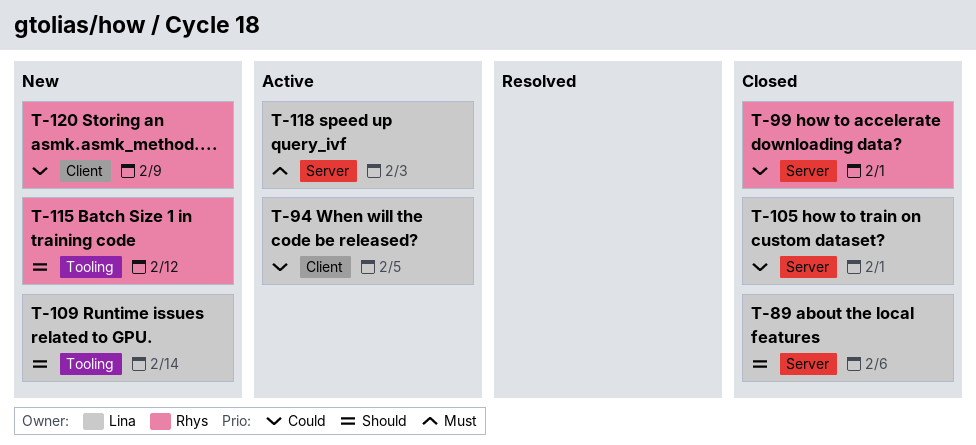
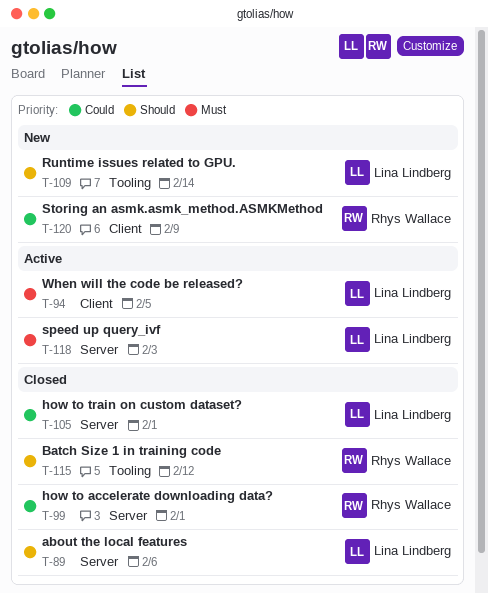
T-94, priority: Could -> Must
T-115, status: New -> Closed

